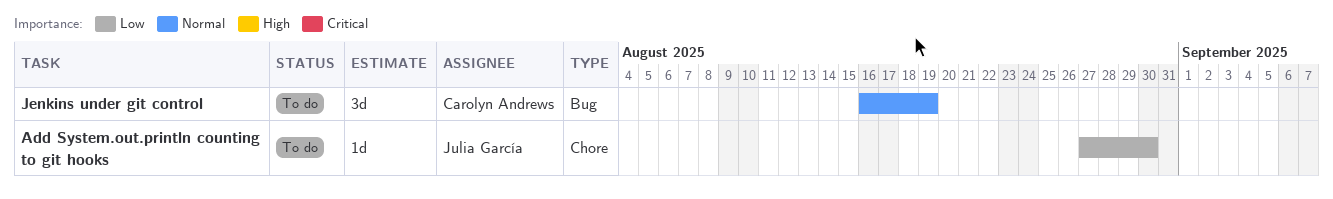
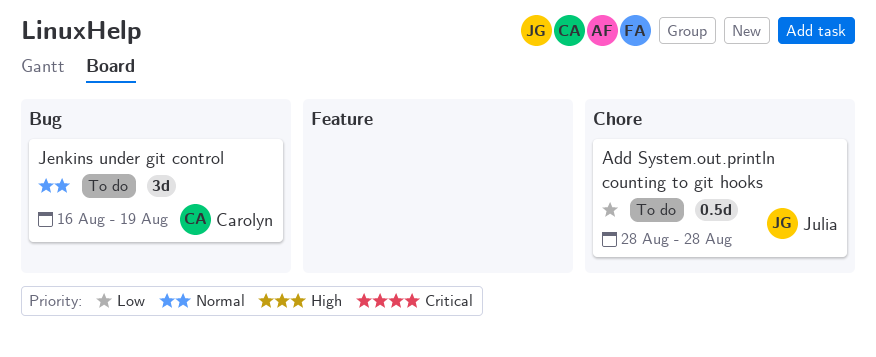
Add System.out.println counting to git hooks, estimate: 1d -> 0.5d
Add System.out.println counting to git hooks, start: Aug 27 -> Aug 28
Add System.out.println counting to git hooks, due: Aug 30 -> Aug 28

